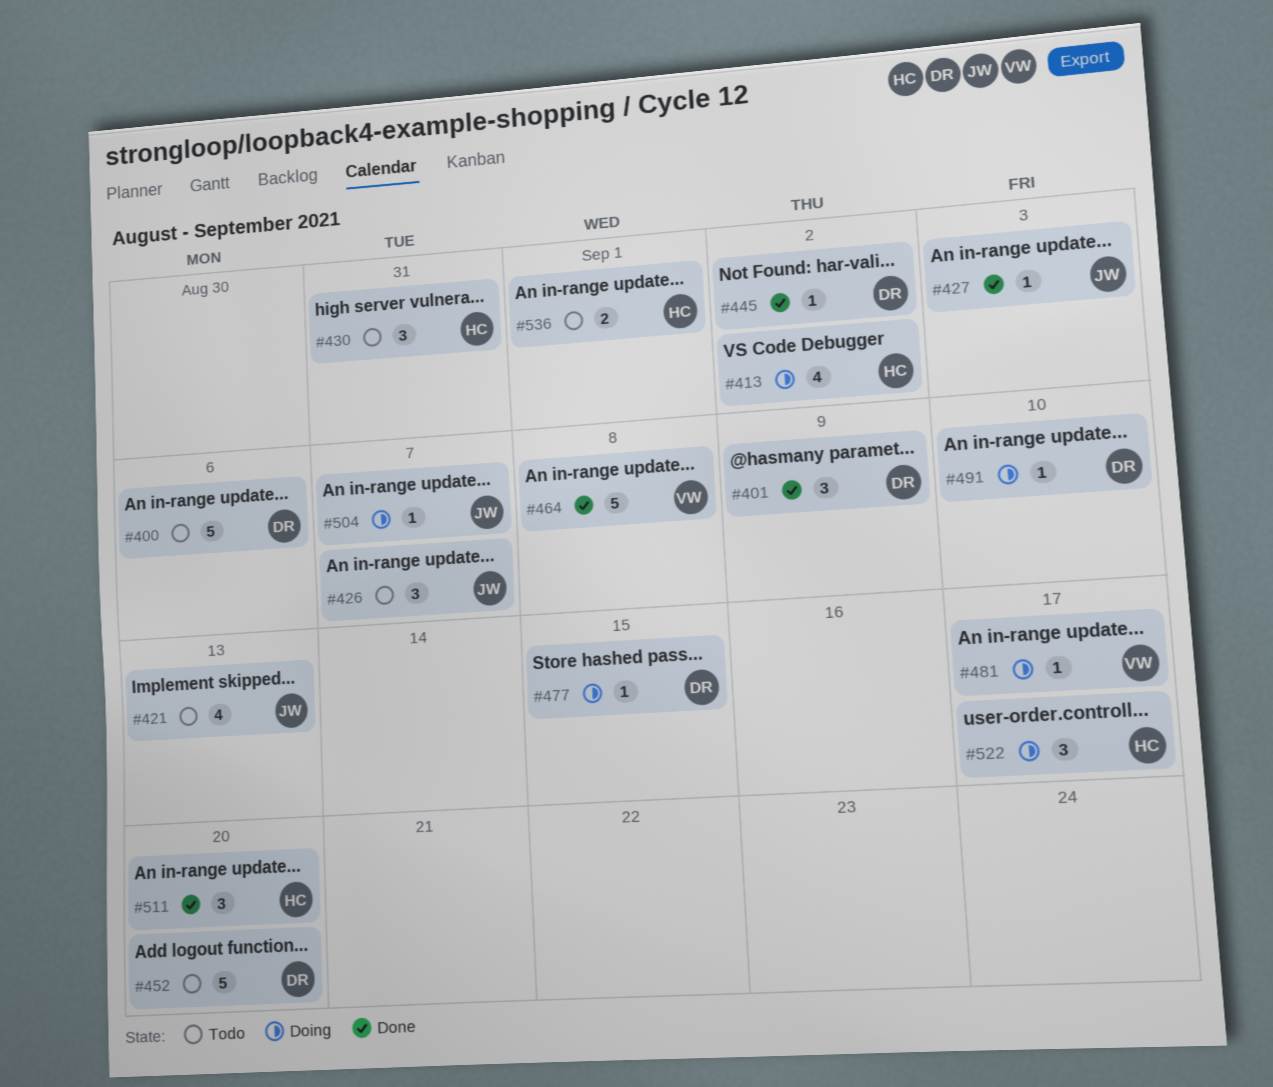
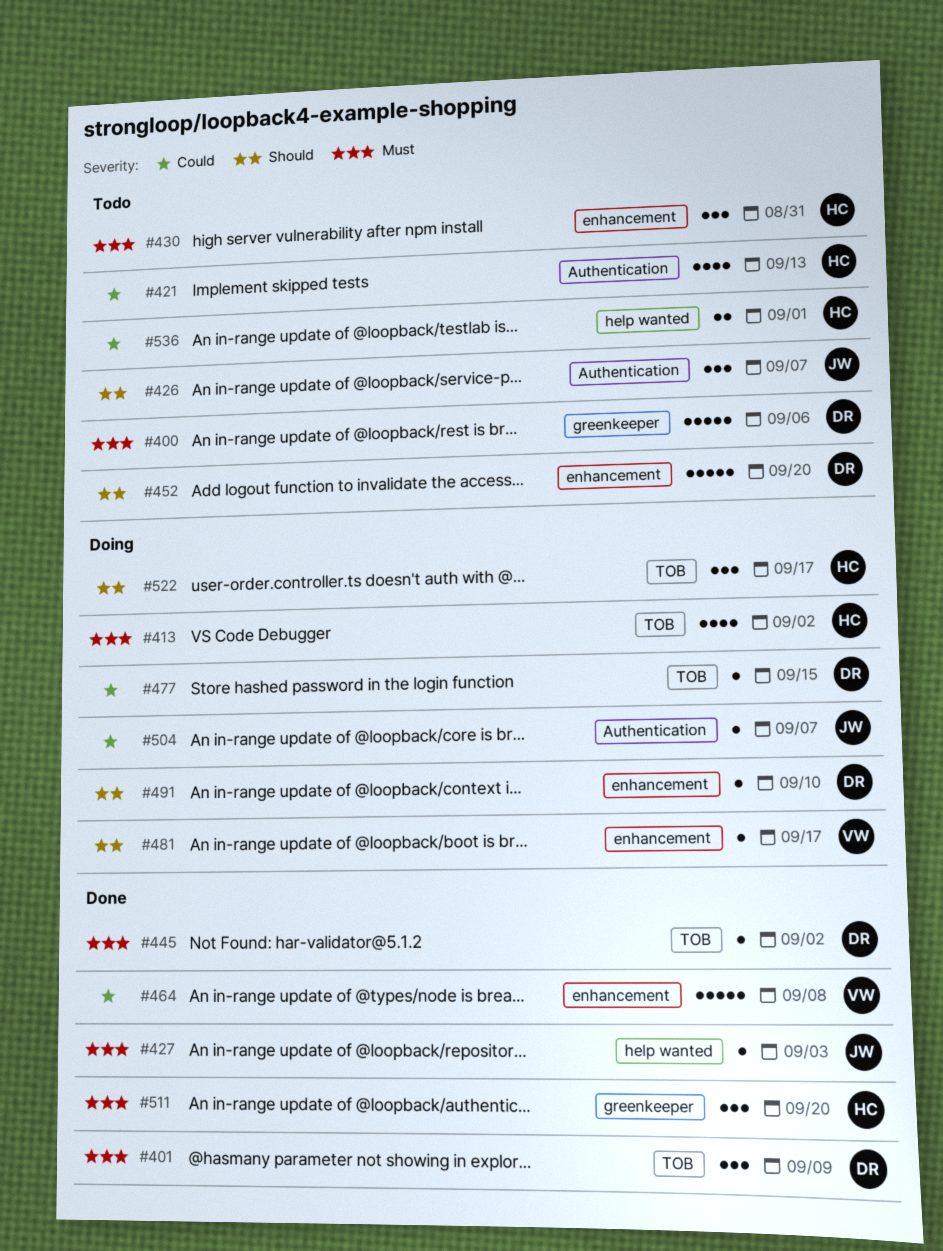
#421, owner: JW -> HC

